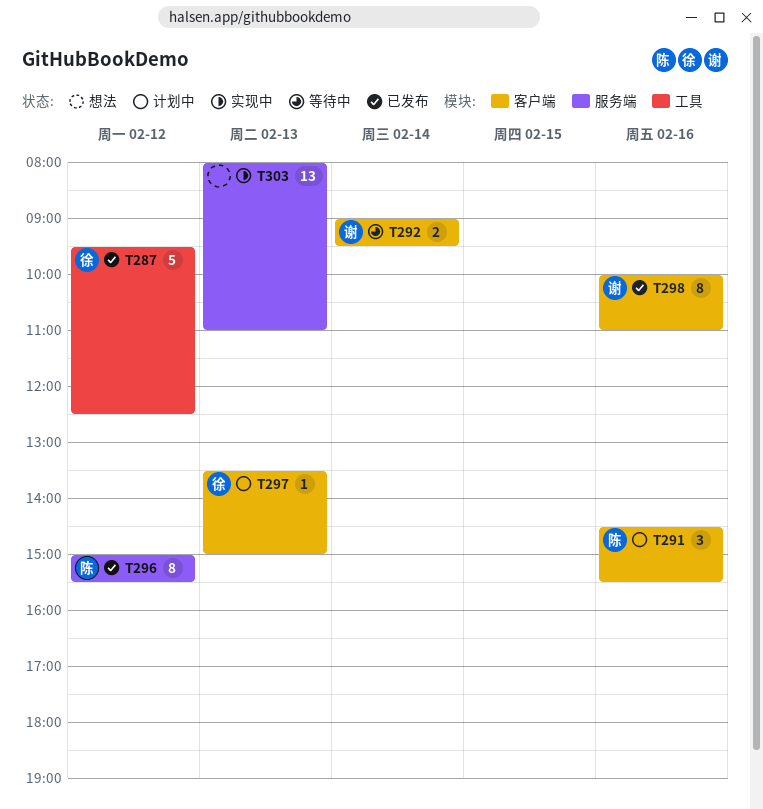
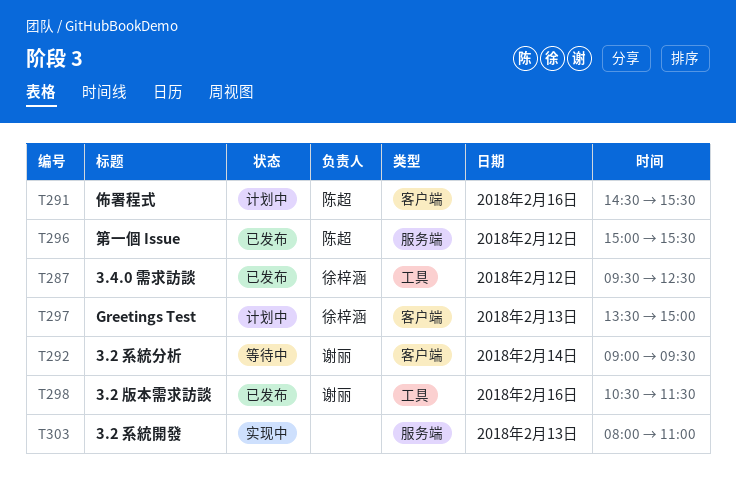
T298, label: 客户端 -> 工具
T298, begins: 10:00 -> 10:30
T298, ends: 11:00 -> 11:30

